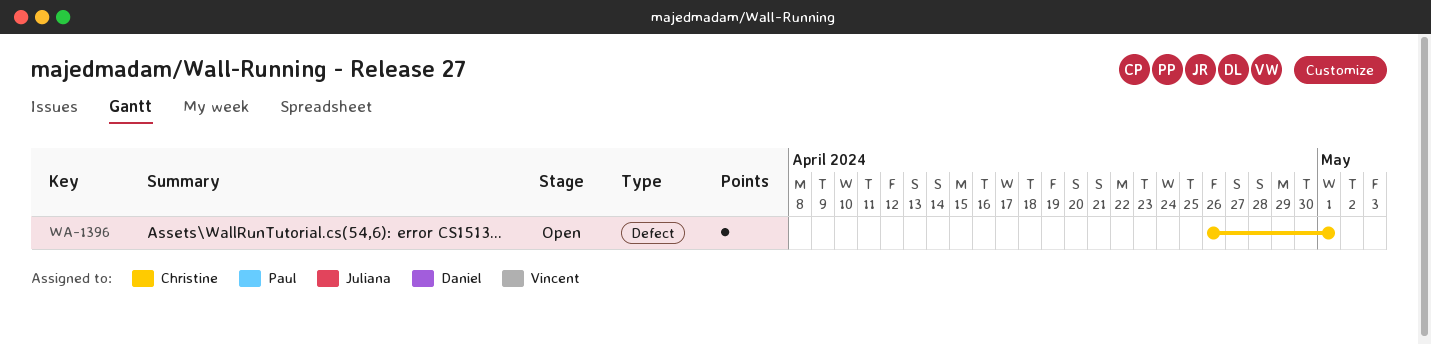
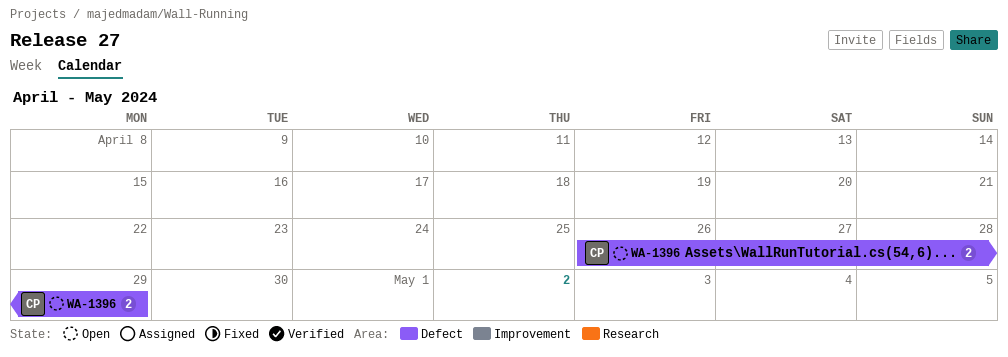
WA-1396, estimate: 1 -> 2
WA-1396, due: May 1 -> Apr 29

